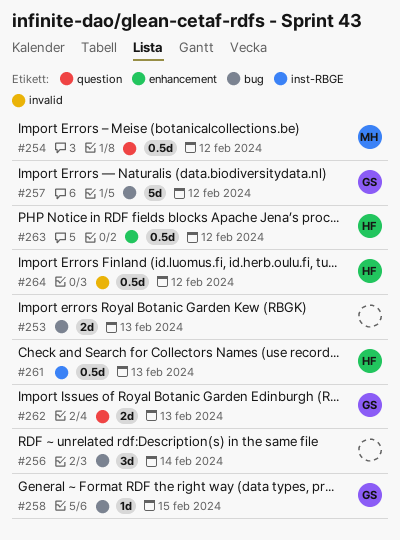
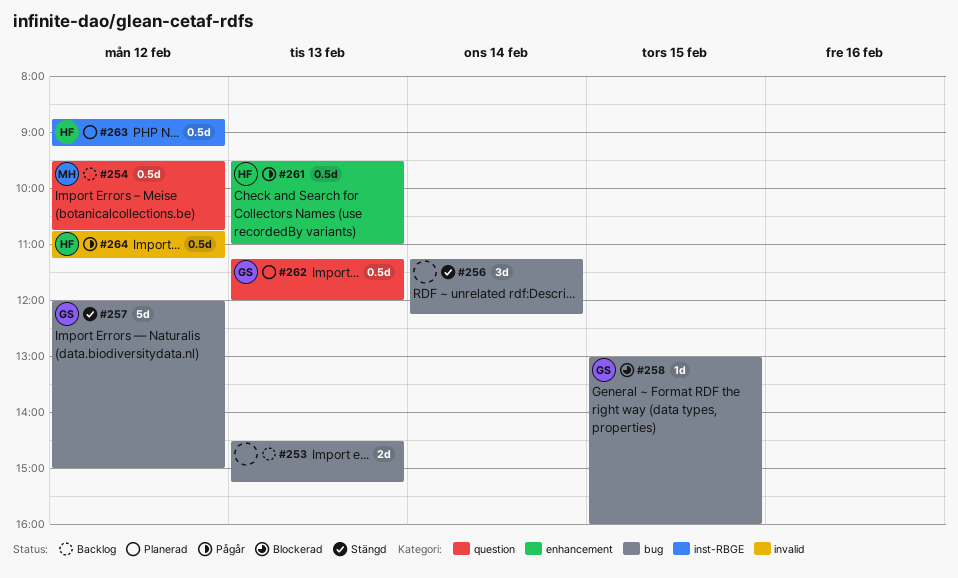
#261, label: inst-RBGE -> enhancement
#262, estimate: 2d -> 0.5d
#263, label: enhancement -> inst-RBGE

